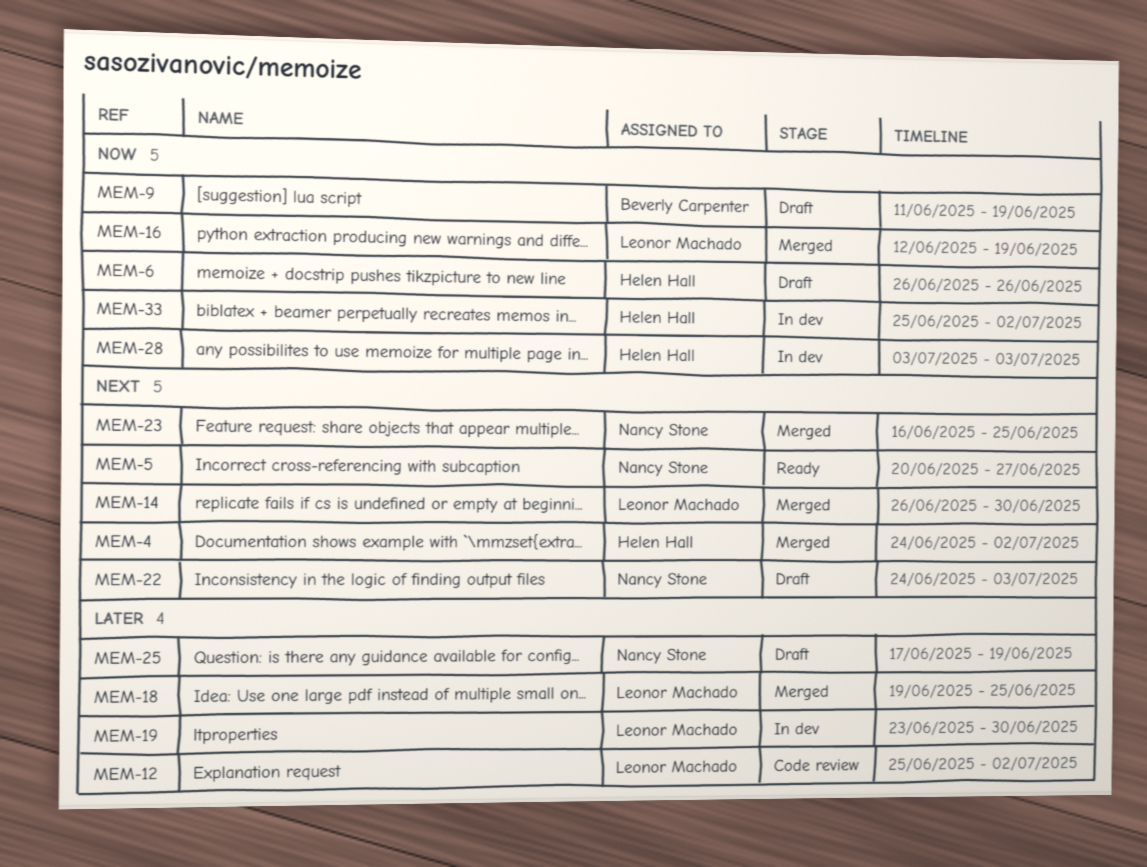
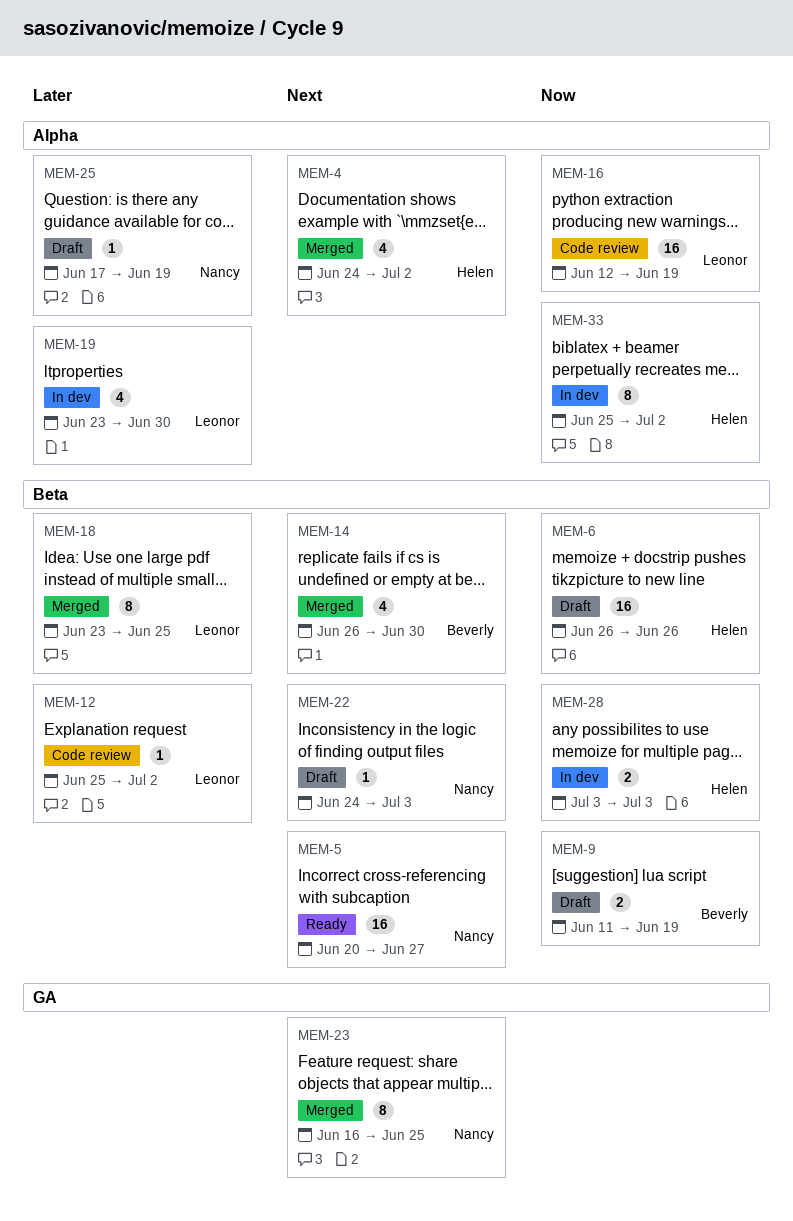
MEM-14, owner: Leonor Machado -> Beverly Carpenter
MEM-16, status: Merged -> Code review
MEM-18, start: Jun 19 -> Jun 23

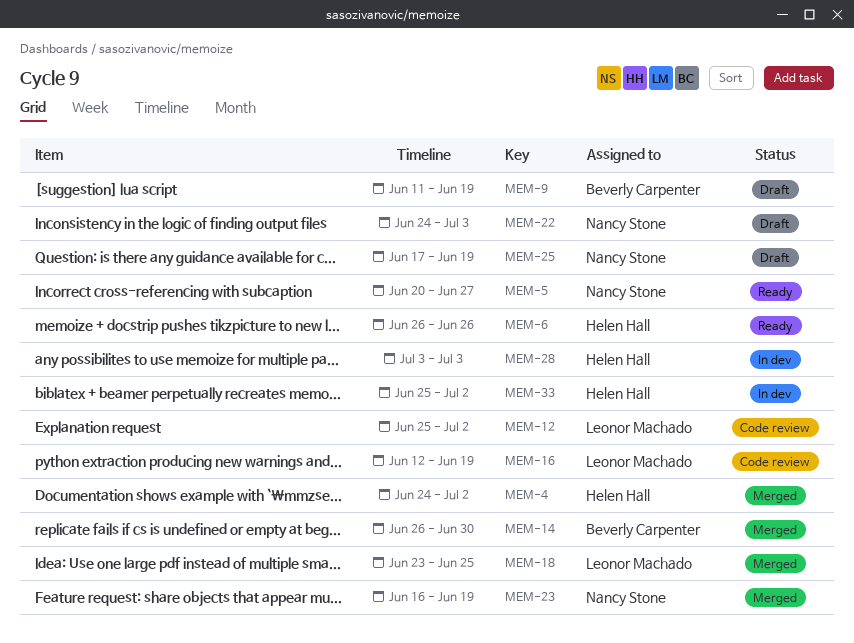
MEM-6, status: Draft -> Ready
MEM-19: present -> none
MEM-23, due: Jun 25 -> Jun 19

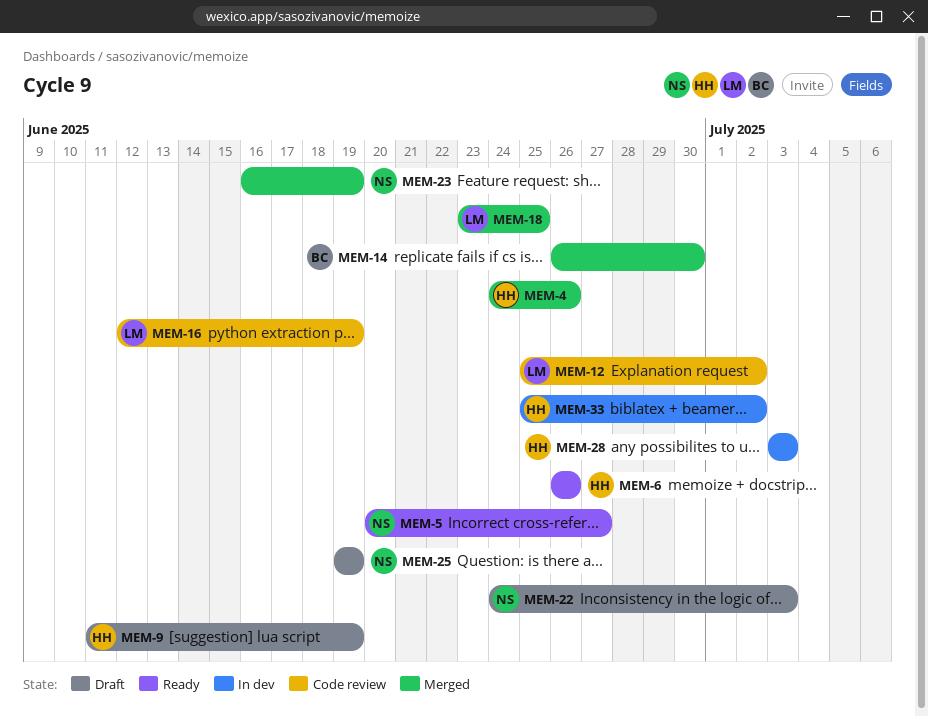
MEM-4, due: Jul 2 -> Jun 26
MEM-9, owner: Beverly Carpenter -> Helen Hall
MEM-25, start: Jun 17 -> Jun 19

